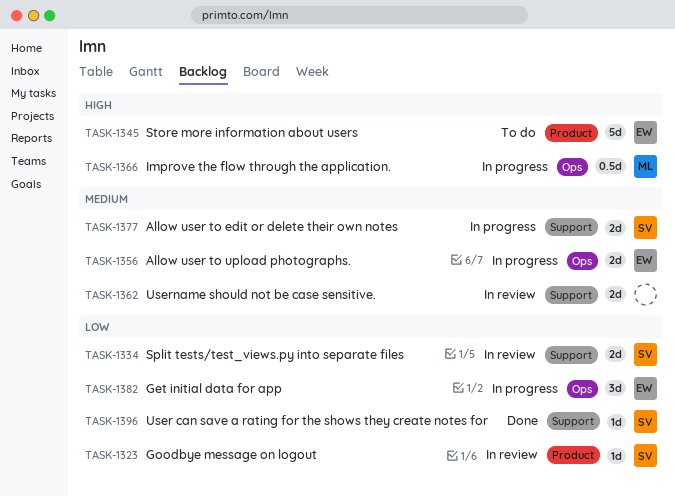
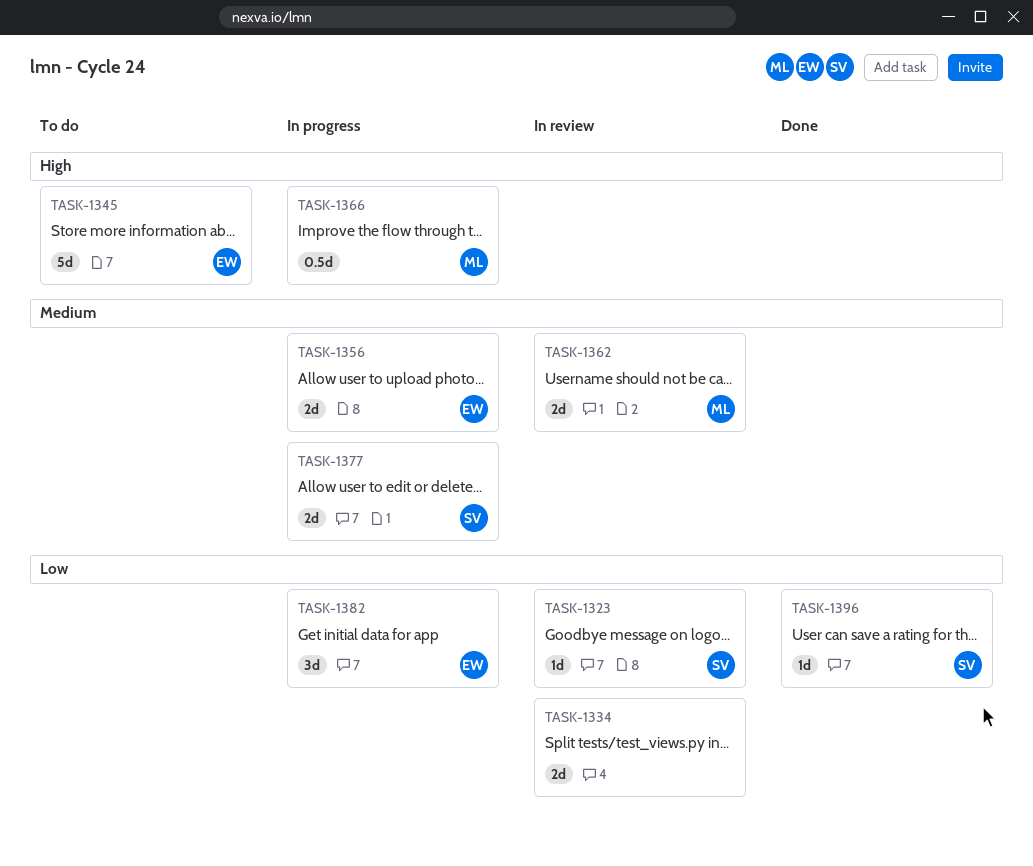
TASK-1334, owner: SV -> none
TASK-1362, owner: none -> ML

